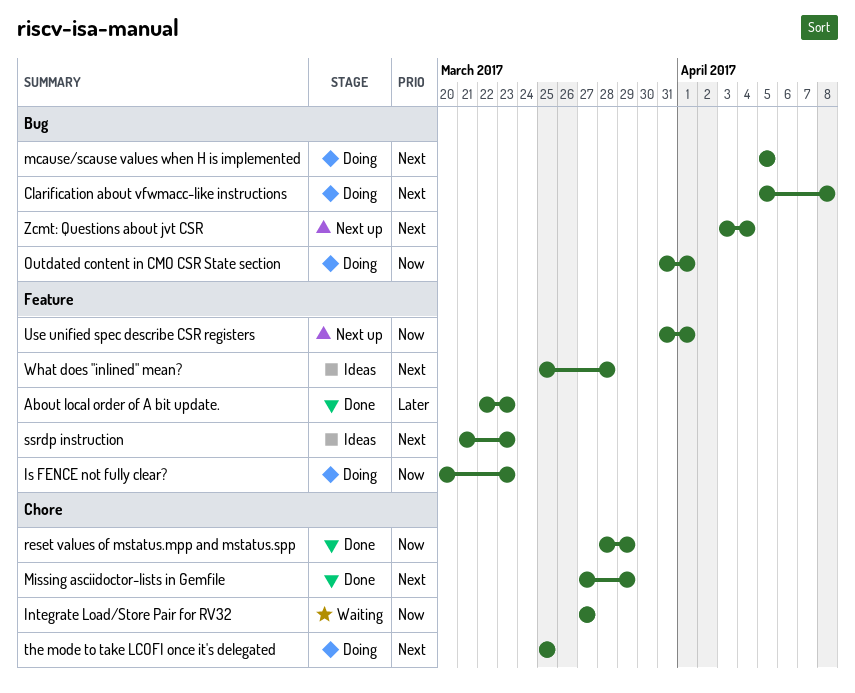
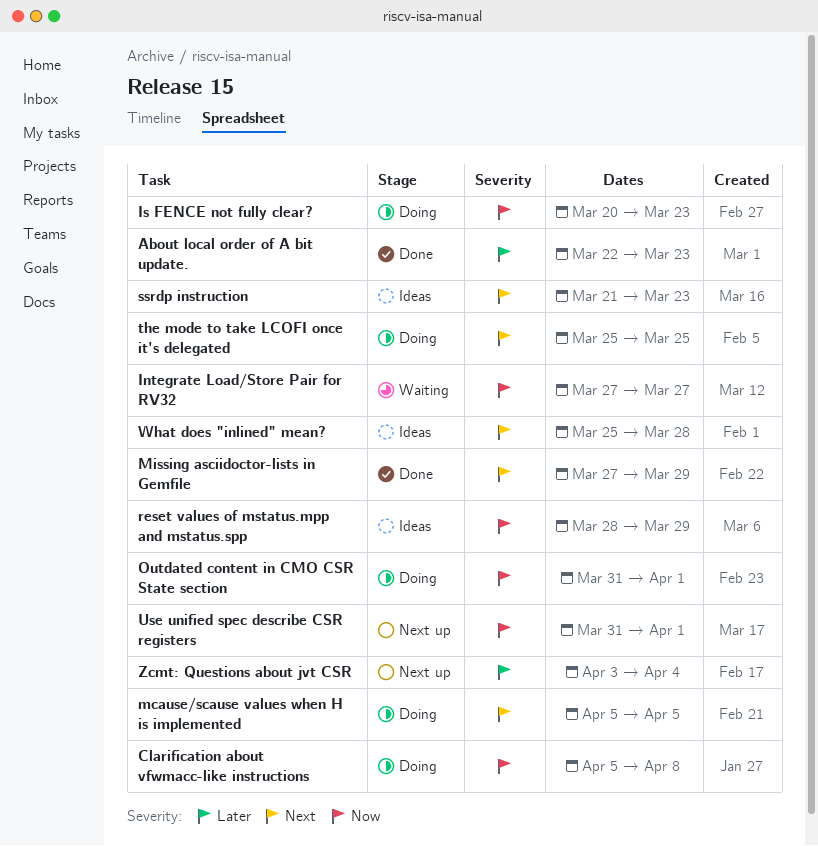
Clarification about vfwmacc-like instructions, priority: Next -> Now
reset values of mstatus.mpp and mstatus.spp, status: Done -> Ideas
Zcmt: Questions about jvt CSR, priority: Next -> Later

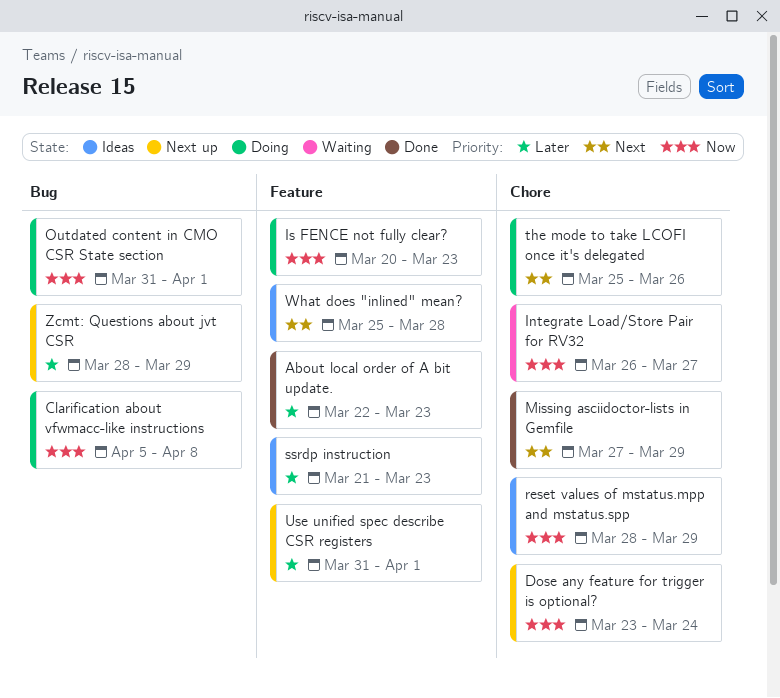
Dose any feature for trigger is optional?: none -> present
Integrate Load/Store Pair for RV32, start: Mar 27 -> Mar 26
mcause/scause values when H is implemented: present -> none
ssrdp instruction, priority: Next -> Later
the mode to take LCOFI once it's delegated, due: Mar 25 -> Mar 26
Use unified spec describe CSR registers, priority: Now -> Later
Zcmt: Questions about jvt CSR, start: Apr 3 -> Mar 28
Zcmt: Questions about jvt CSR, due: Apr 4 -> Mar 29

